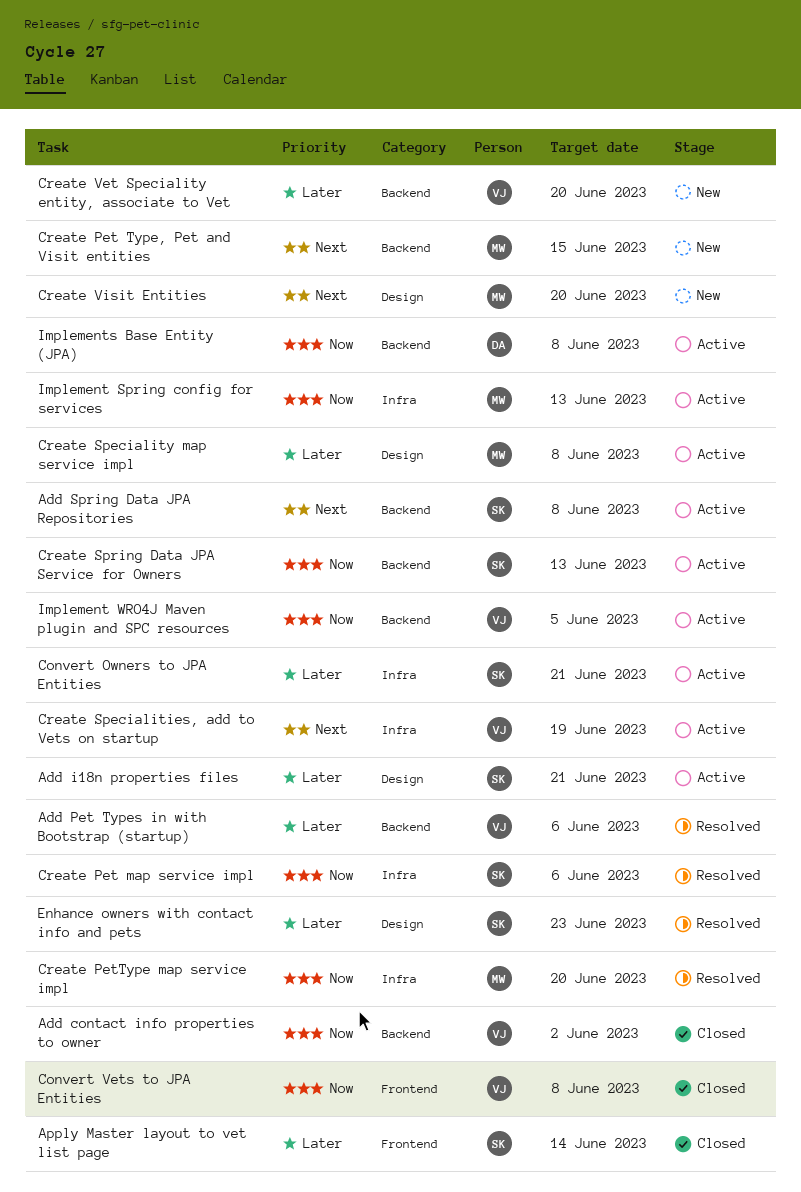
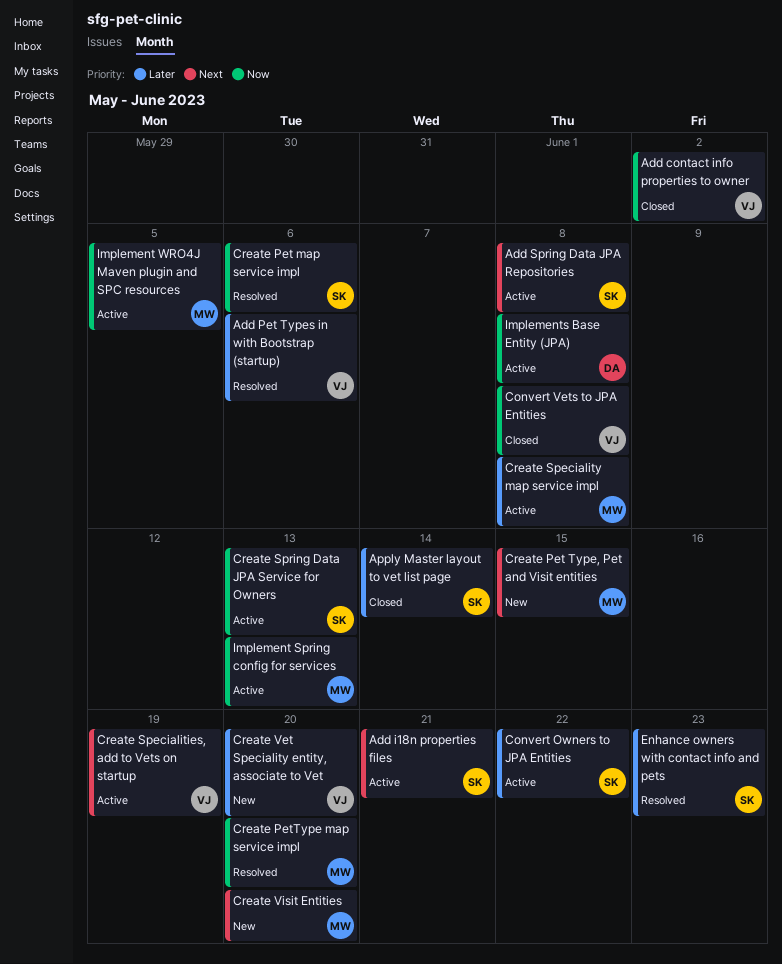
Add i18n properties files, priority: Later -> Next
Convert Owners to JPA Entities, due: Jun 21 -> Jun 22
Implement WRO4J Maven plugin and SPC resources, owner: VJ -> MW

